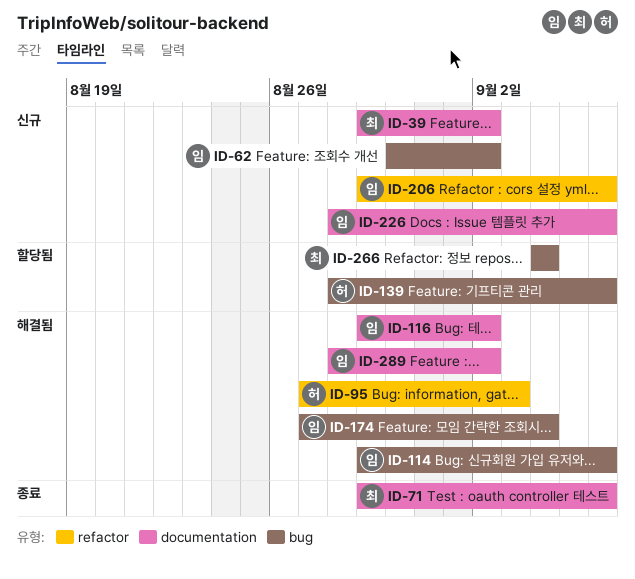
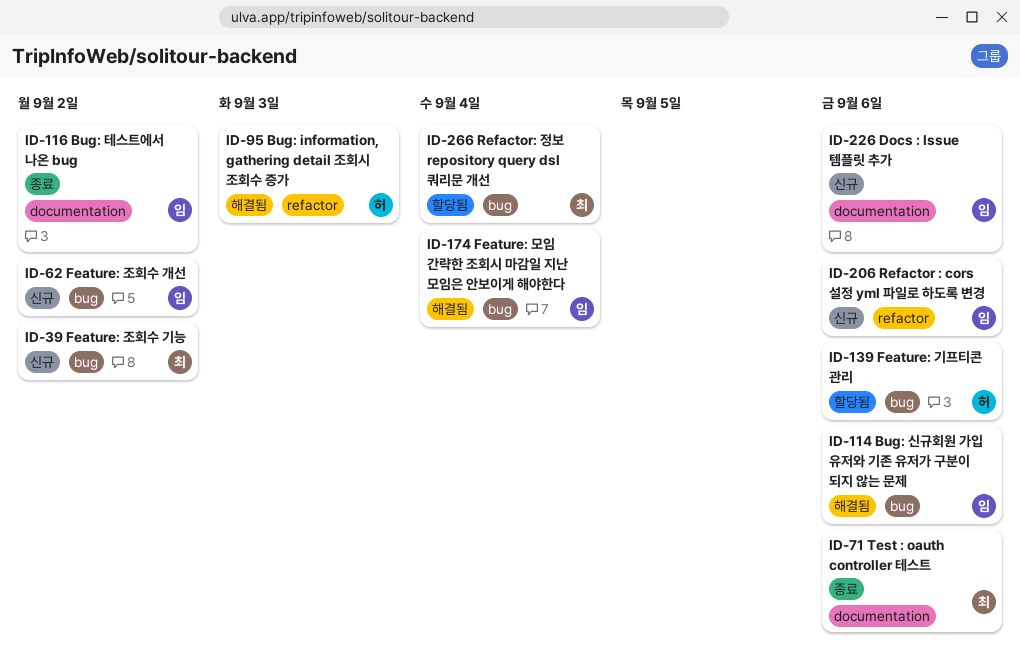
ID-39, label: documentation -> bug
ID-116, status: 해결됨 -> 종료
ID-289: present -> none

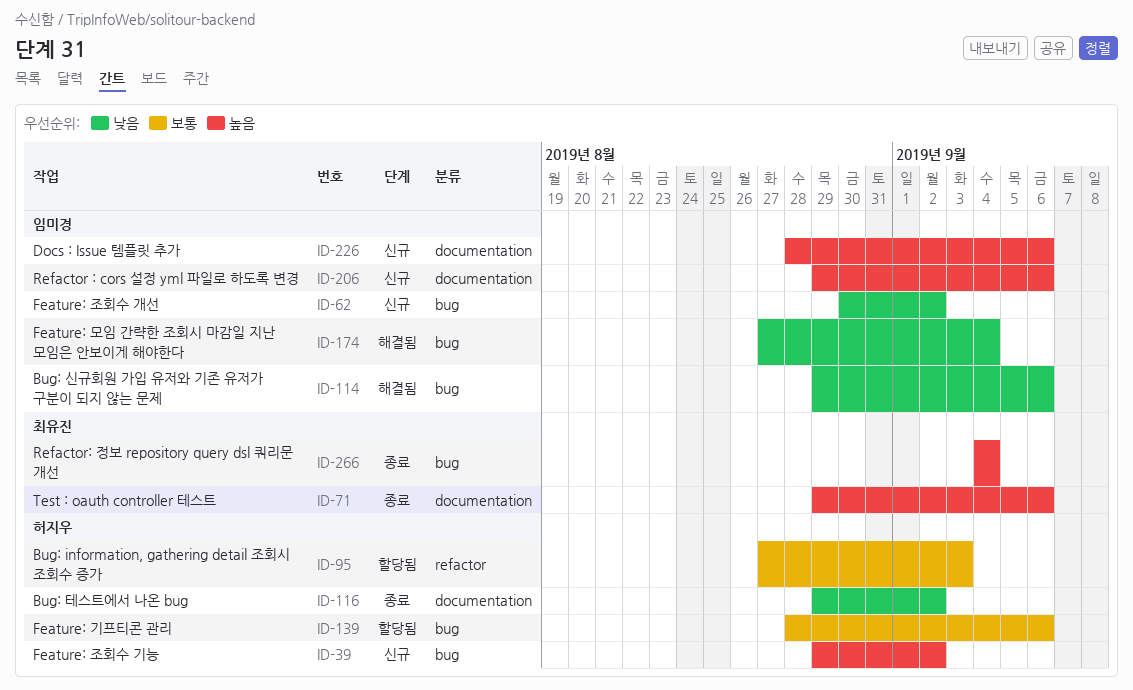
ID-39, owner: 최유진 -> 허지우
ID-95, status: 해결됨 -> 할당됨
ID-116, owner: 임미경 -> 허지우
ID-206, label: refactor -> documentation
ID-266, status: 할당됨 -> 종료

